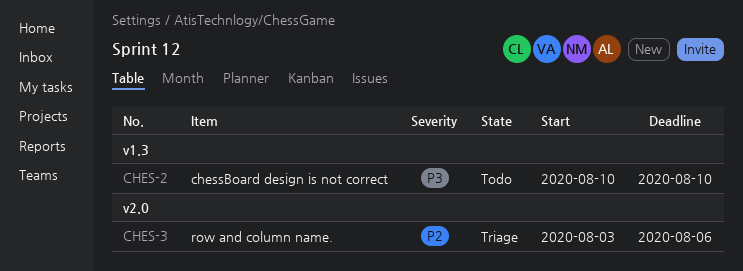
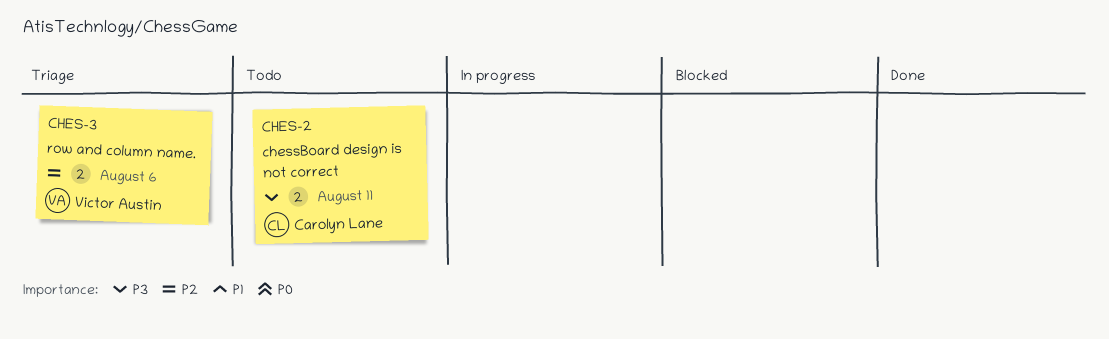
CHES-2, due: Aug 10 -> Aug 11

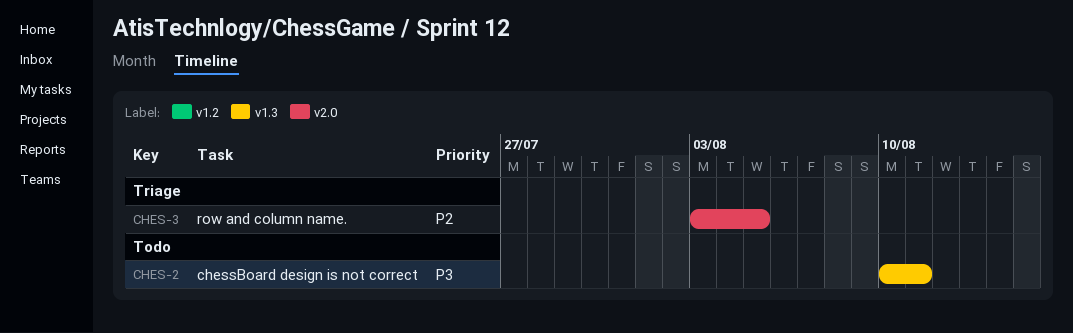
CHES-3, due: Aug 6 -> Aug 5

